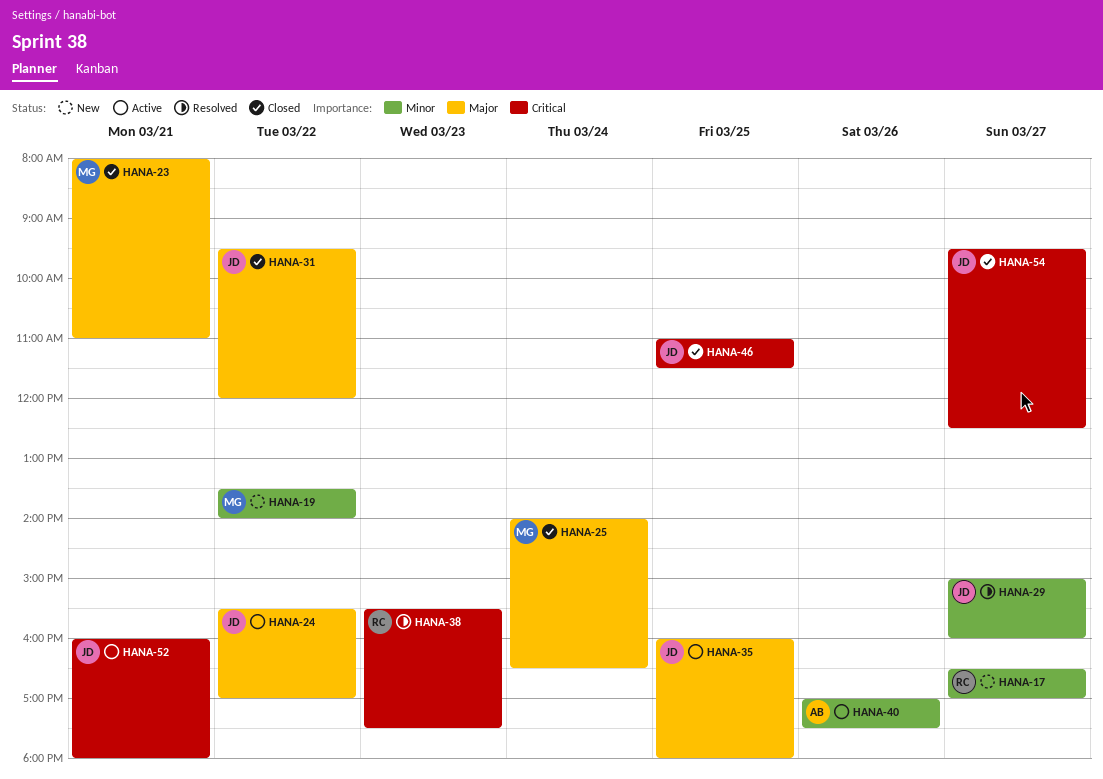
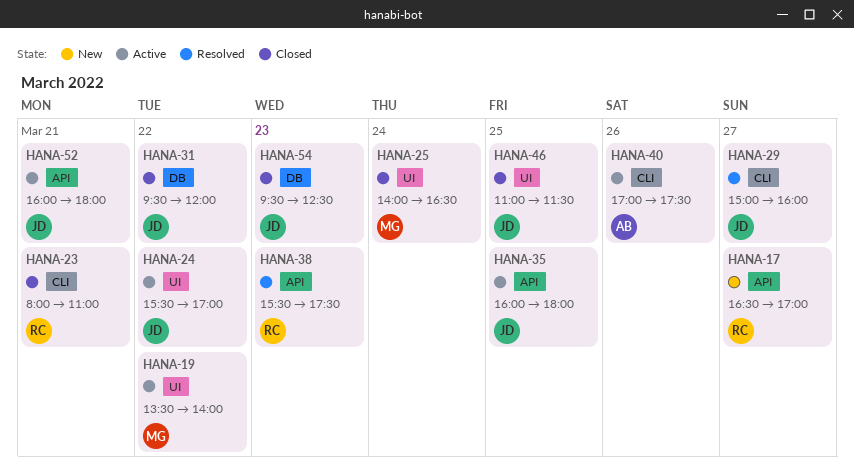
HANA-19, status: New -> Active
HANA-23, owner: MG -> RC
HANA-54, day: Mar 27 -> Mar 23

